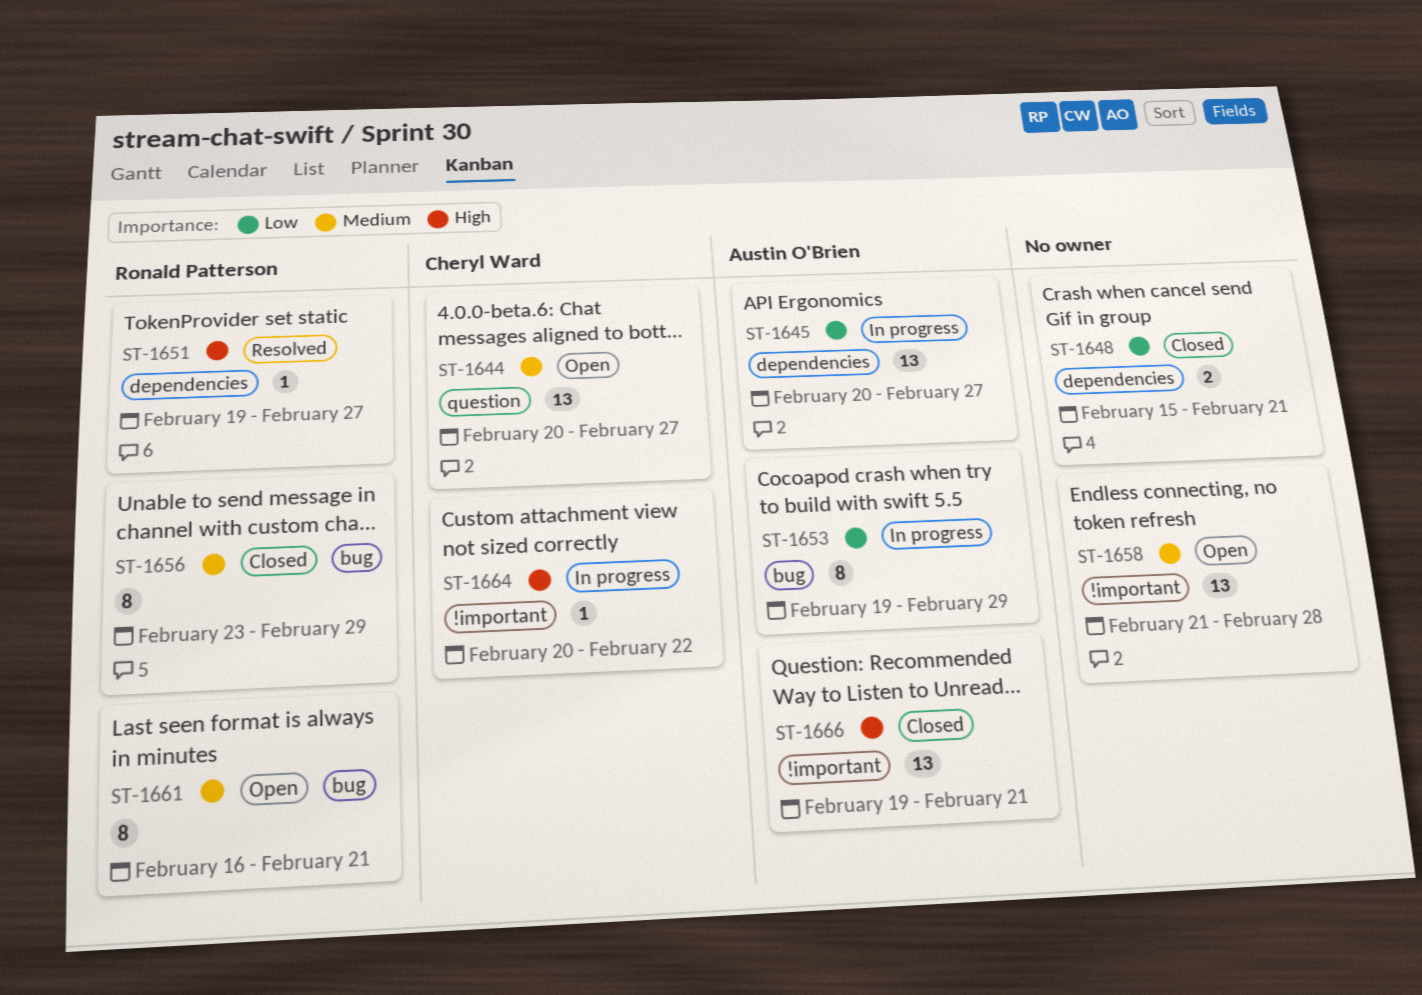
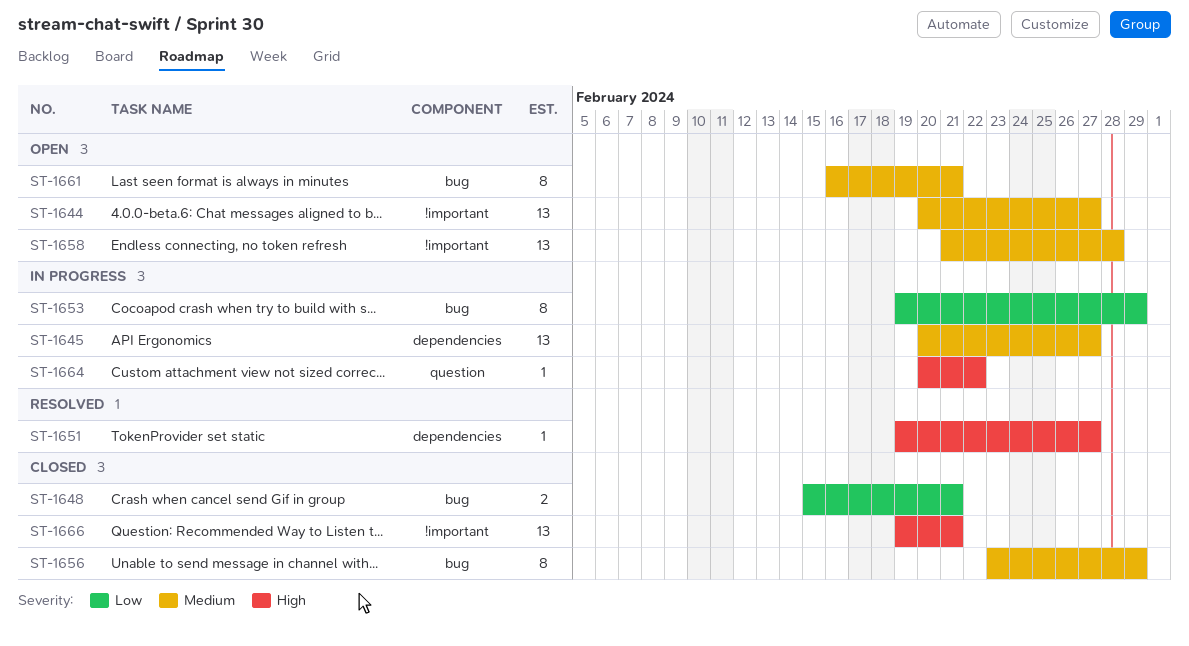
ST-1644, label: question -> !important
ST-1645, priority: Low -> Medium
ST-1648, label: dependencies -> bug
ST-1664, label: !important -> question

